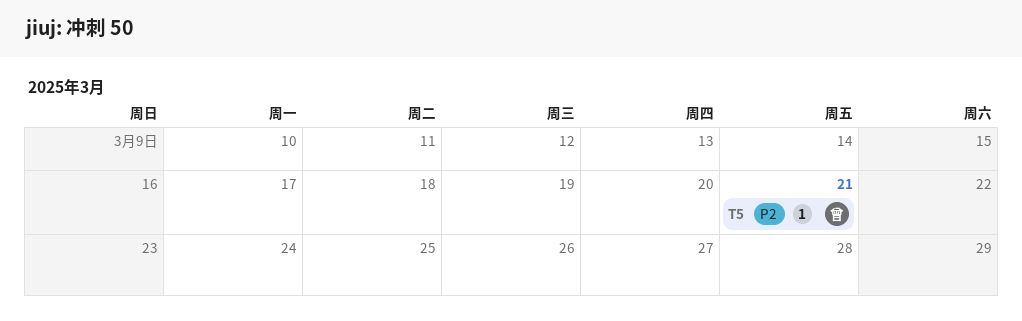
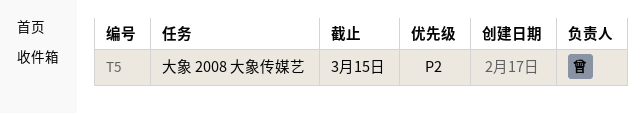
T5, due: Mar 21 -> Mar 15

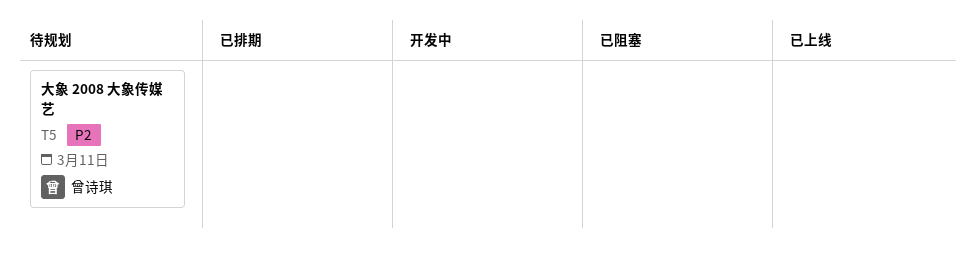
T5, due: Mar 15 -> Mar 11

